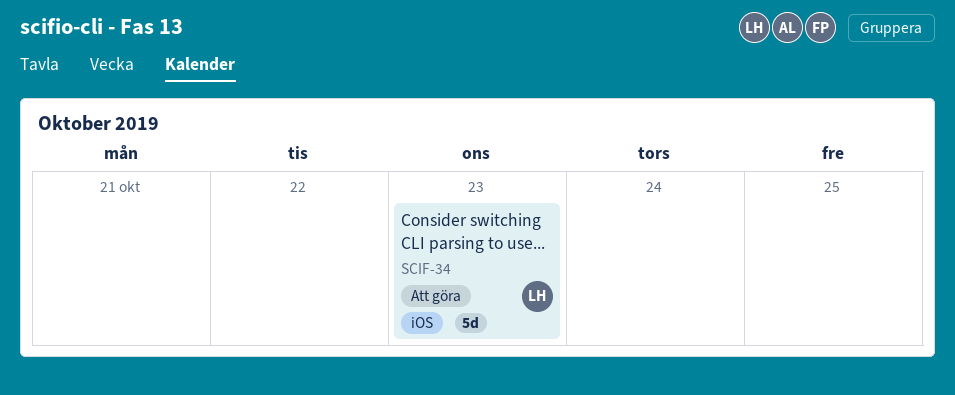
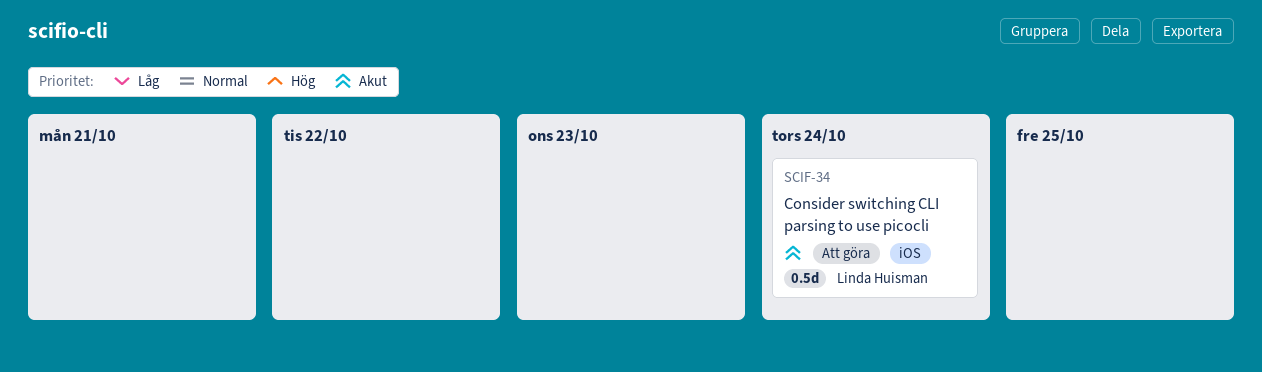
SCIF-34, estimate: 5d -> 0.5d
SCIF-34, due: Oct 23 -> Oct 24

